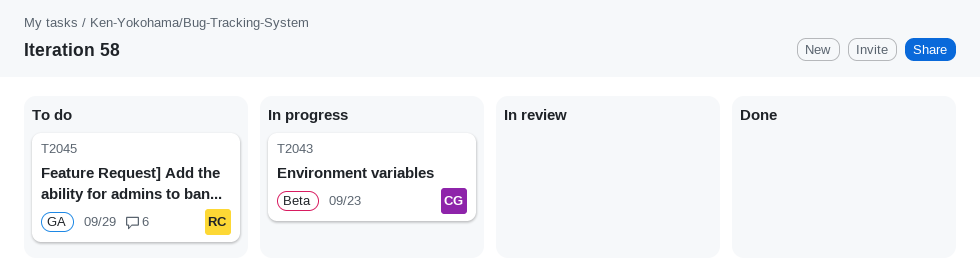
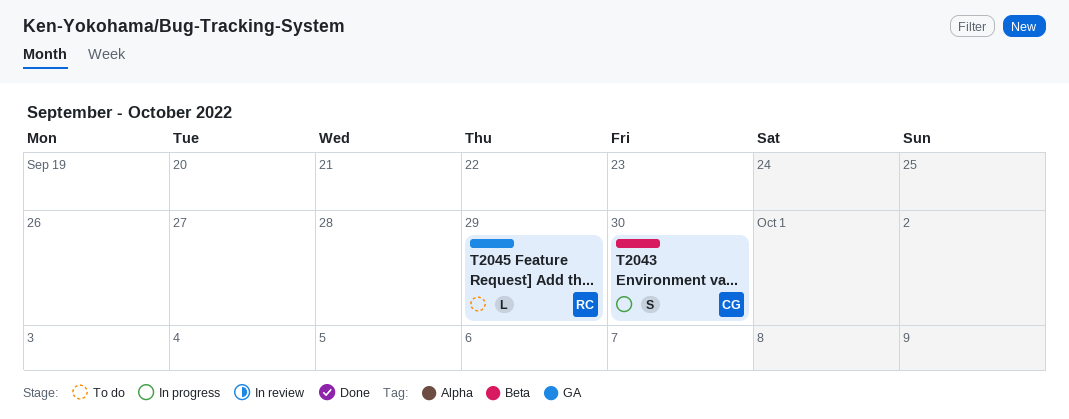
T2043, due: Sep 23 -> Sep 30

